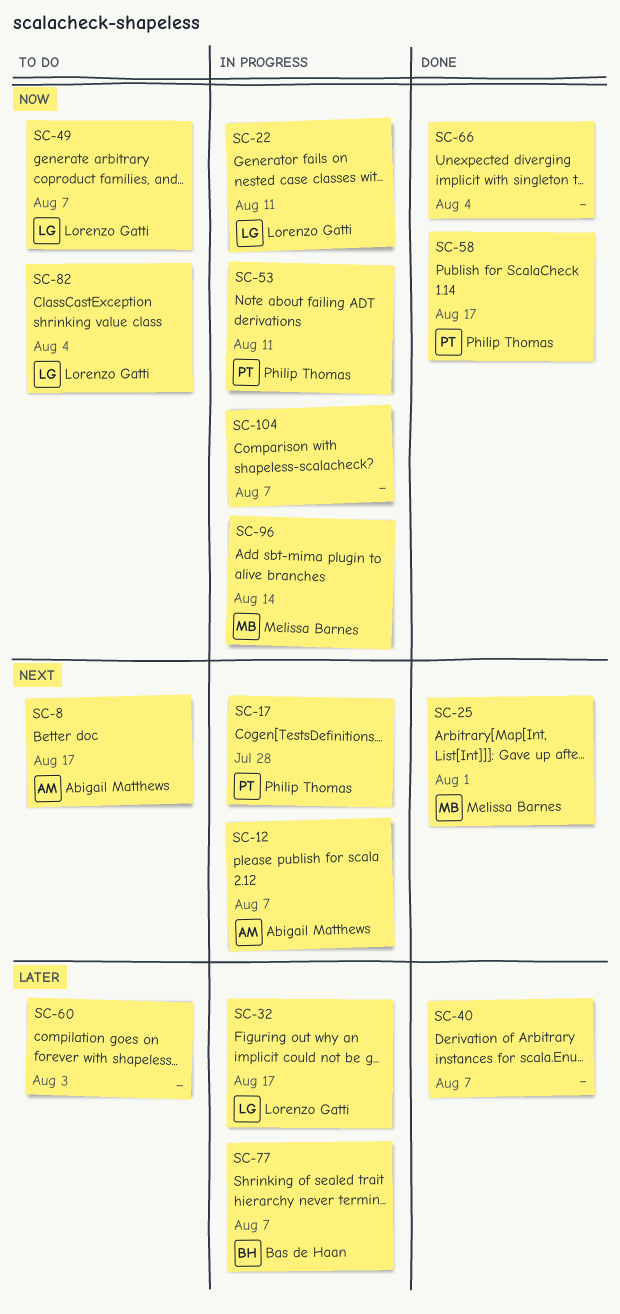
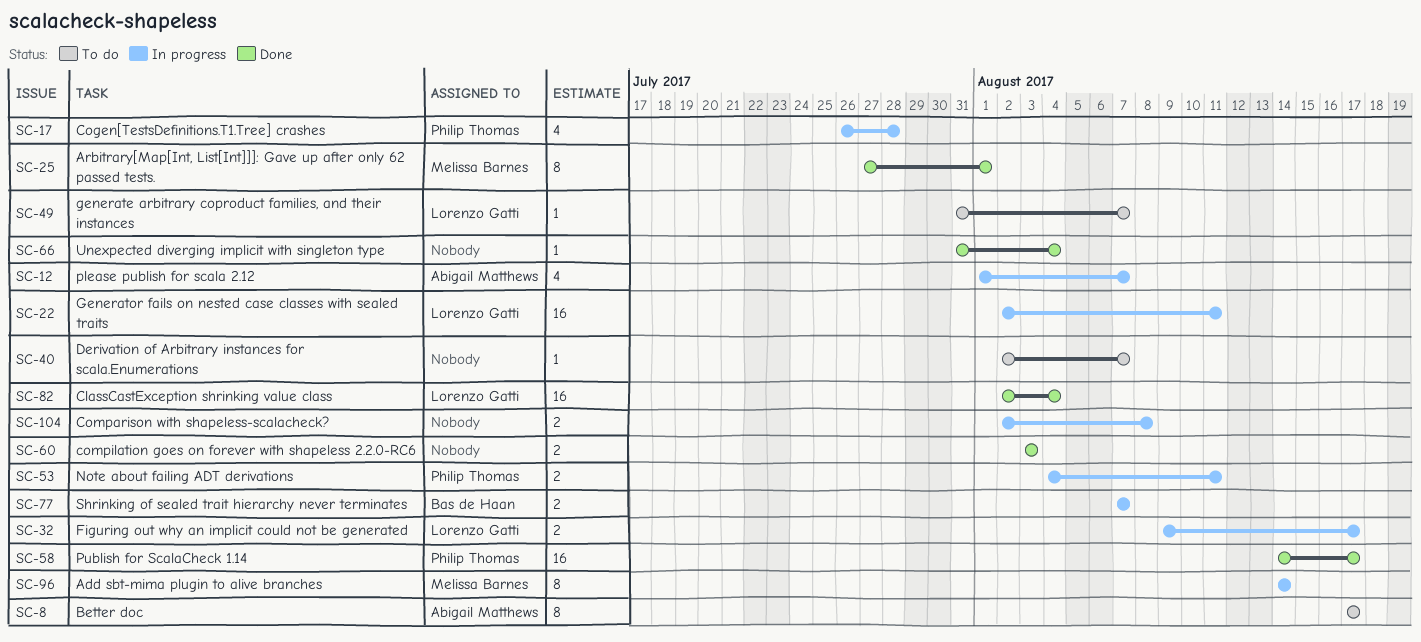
SC-40, status: Done -> To do
SC-60, status: To do -> Done
SC-82, status: To do -> Done
SC-104, due: Aug 7 -> Aug 8

